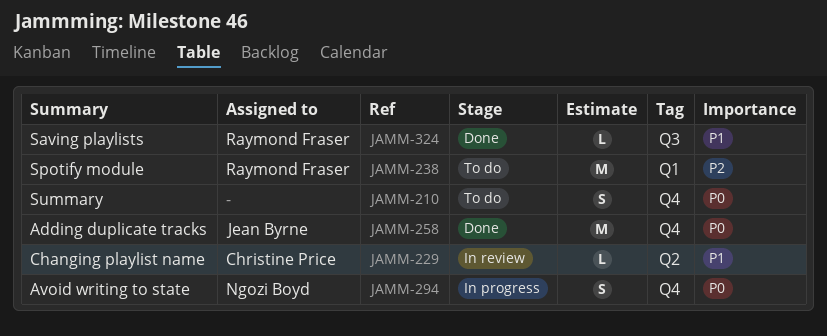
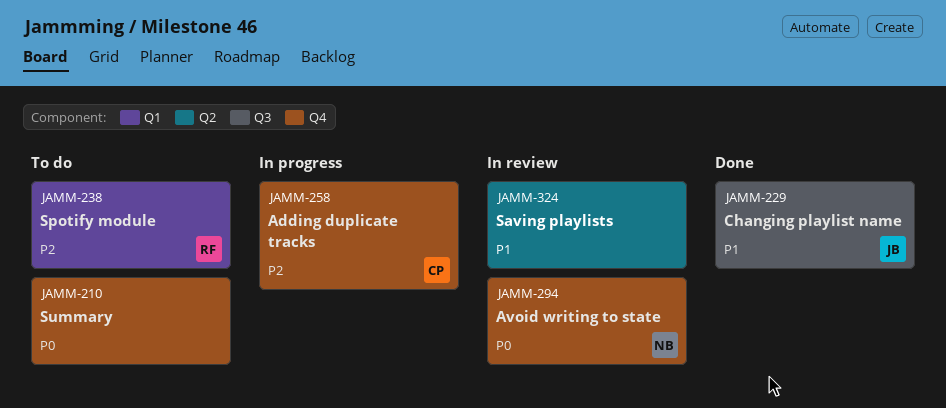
JAMM-229, status: In review -> Done
JAMM-229, owner: Christine Price -> Jean Byrne
JAMM-229, label: Q2 -> Q3
JAMM-258, status: Done -> In progress
JAMM-258, owner: Jean Byrne -> Christine Price
JAMM-258, priority: P0 -> P2
JAMM-294, status: In progress -> In review
JAMM-324, status: Done -> In review
JAMM-324, owner: Raymond Fraser -> none
JAMM-324, label: Q3 -> Q2

